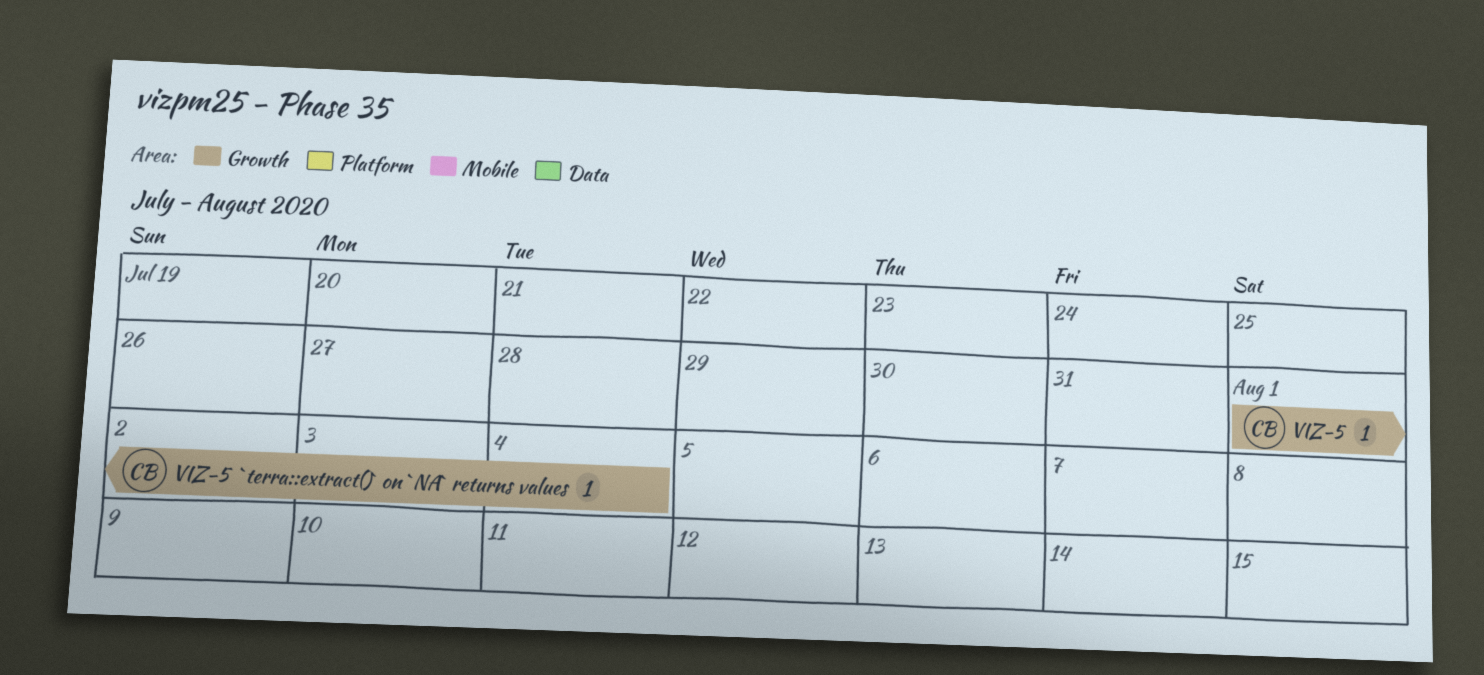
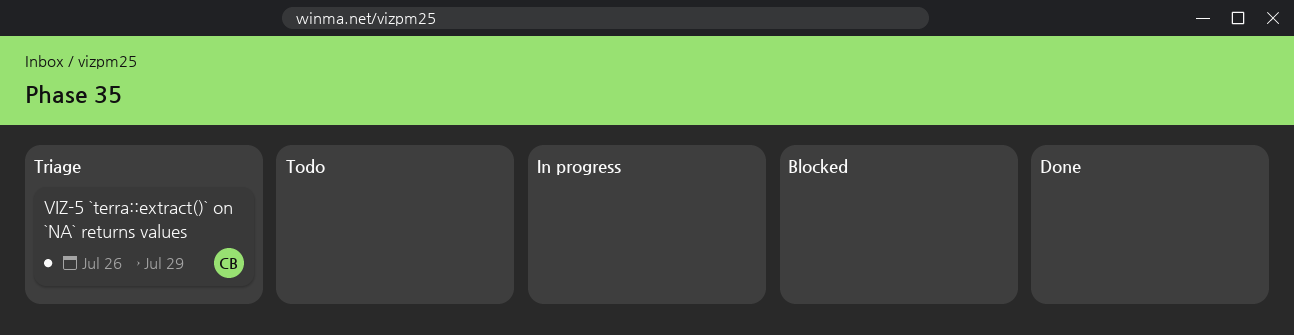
VIZ-5, start: Aug 1 -> Jul 26
VIZ-5, due: Aug 4 -> Jul 29

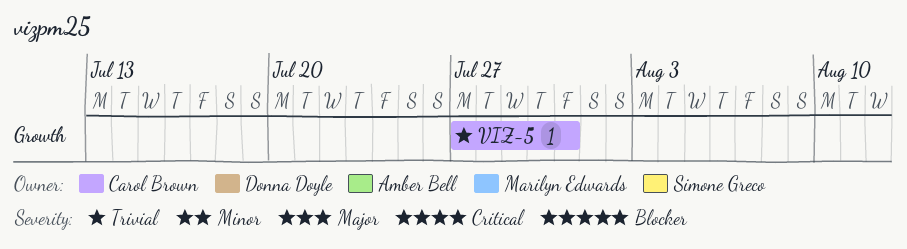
VIZ-5, start: Jul 26 -> Jul 27
VIZ-5, due: Jul 29 -> Jul 31

